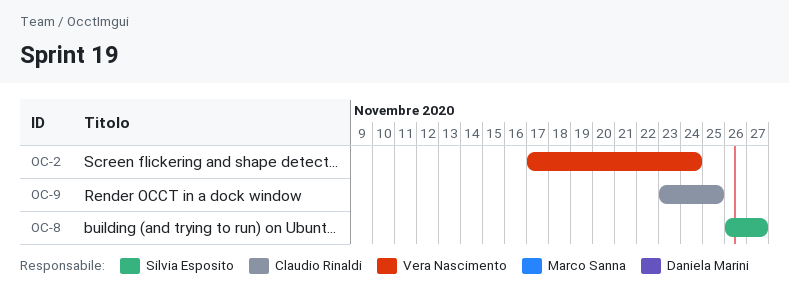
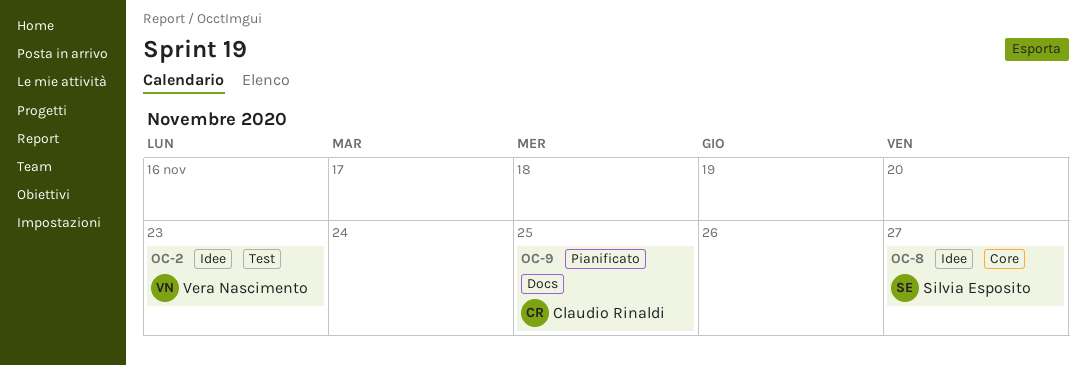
OC-2, due: Nov 24 -> Nov 23

